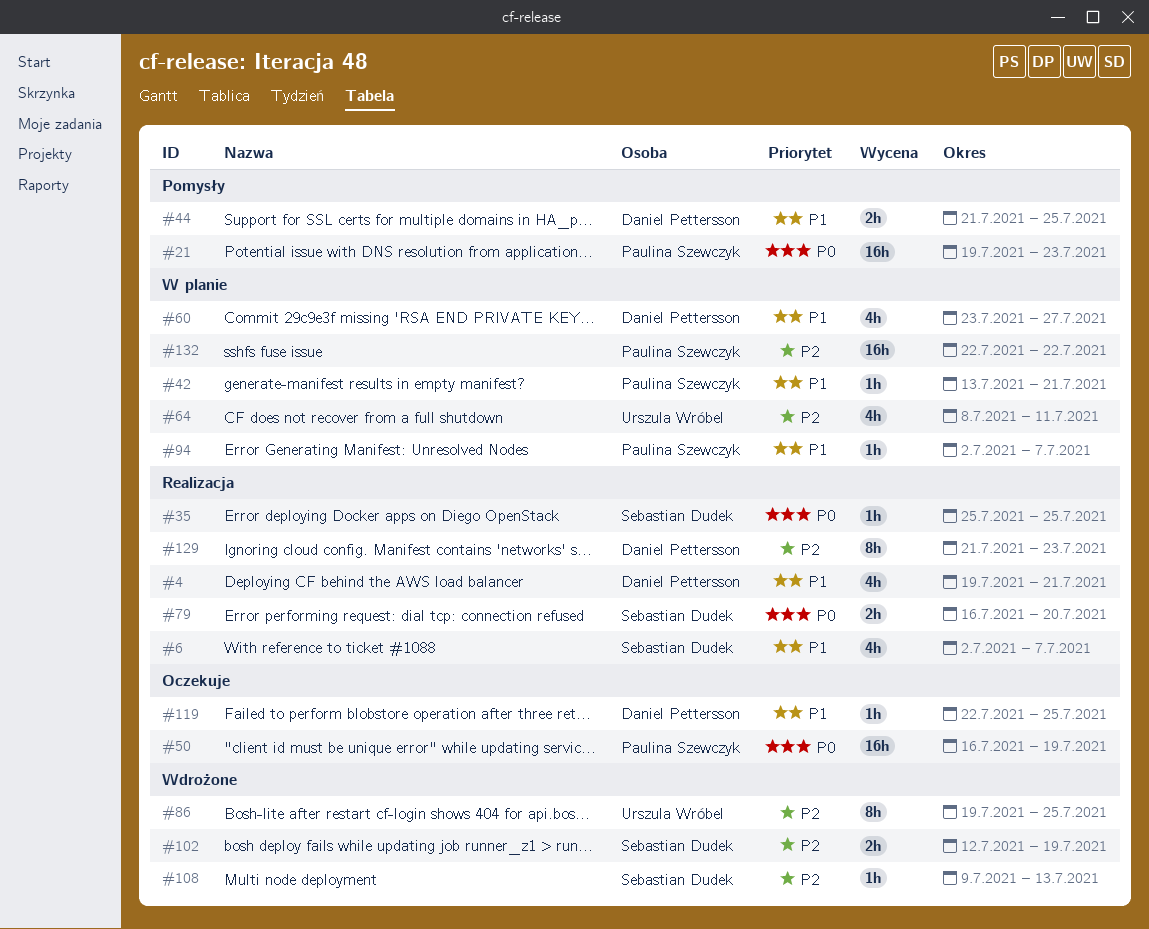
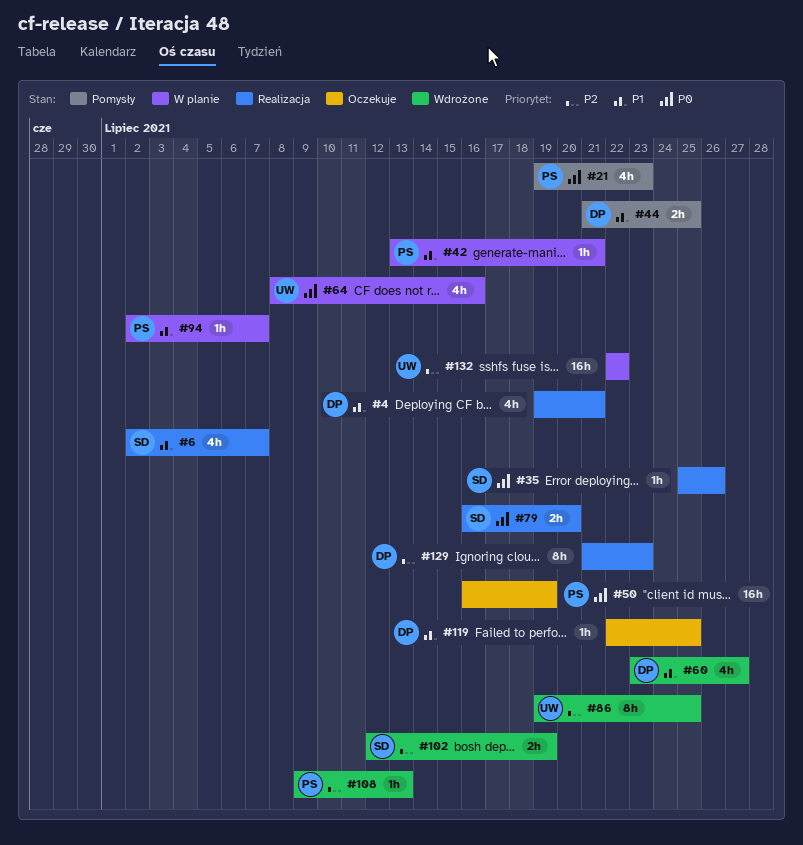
#21, estimate: 16h -> 4h
#35, due: Jul 25 -> Jul 26
#60, status: W planie -> Wdrożone
#64, priority: P2 -> P0
#64, due: Jul 11 -> Jul 16
#108, owner: Sebastian Dudek -> Paulina Szewczyk
#132, owner: Paulina Szewczyk -> Urszula Wróbel

